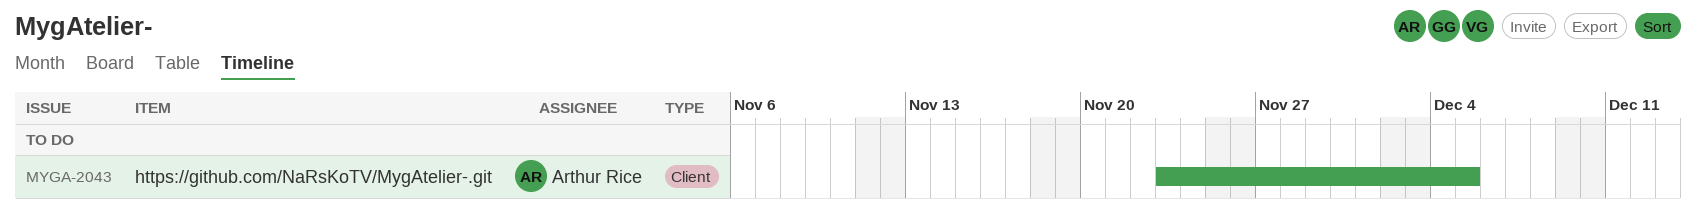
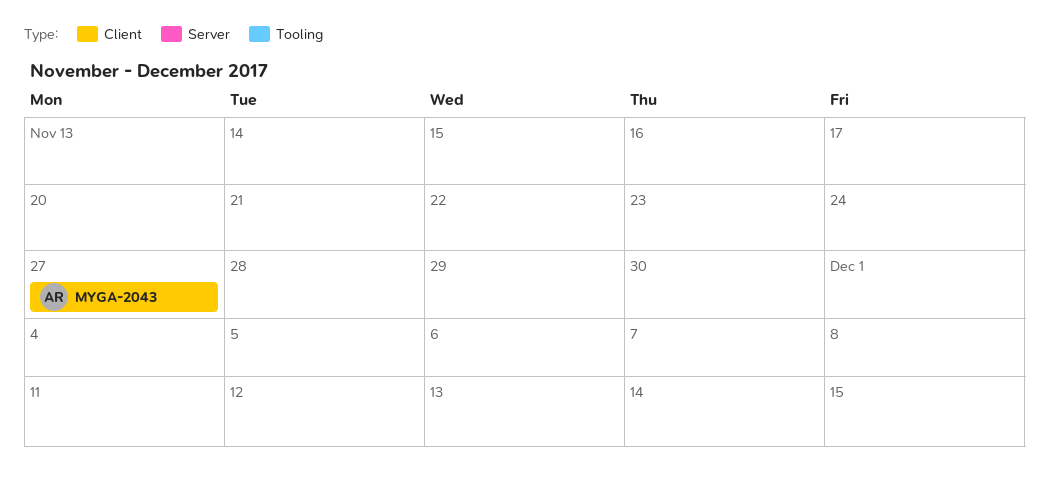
MYGA-2043, start: Nov 23 -> Nov 27
MYGA-2043, due: Dec 5 -> Nov 27

